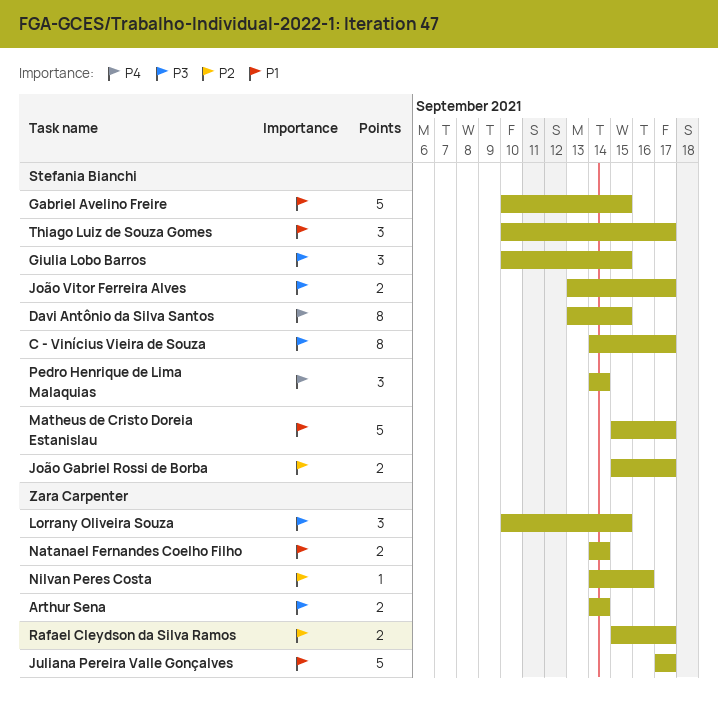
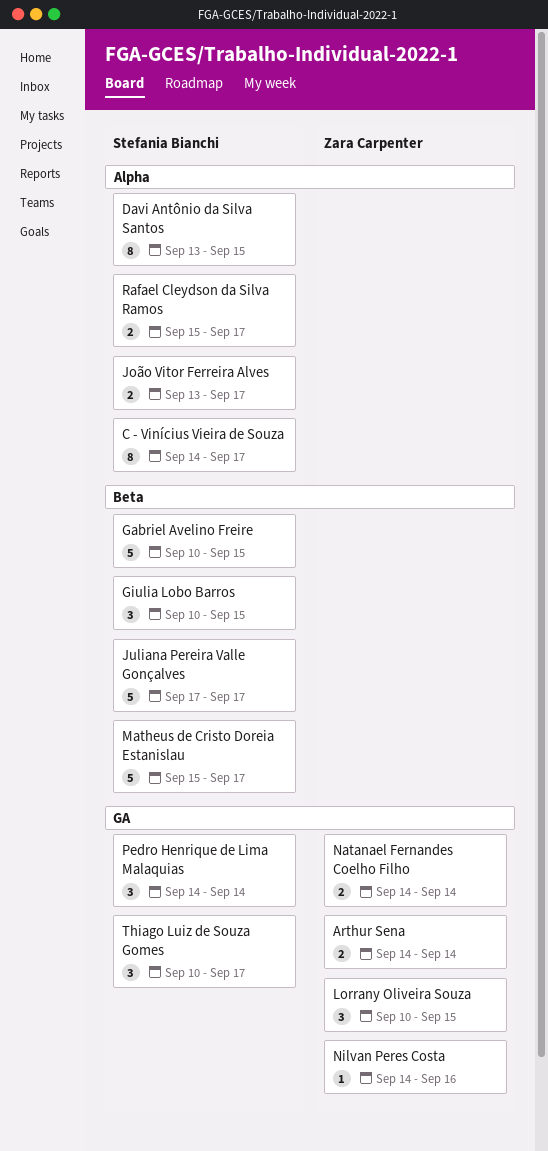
João Gabriel Rossi de Borba: present -> none
Juliana Pereira Valle Gonçalves, owner: Zara Carpenter -> Stefania Bianchi
Rafael Cleydson da Silva Ramos, owner: Zara Carpenter -> Stefania Bianchi

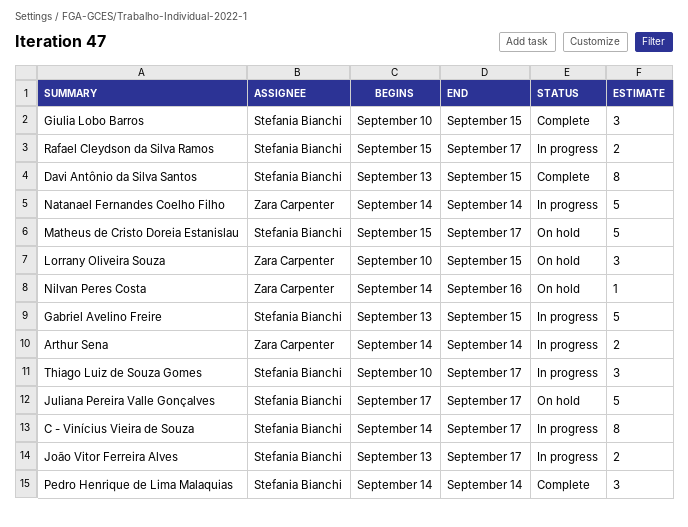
Gabriel Avelino Freire, start: Sep 10 -> Sep 13
Natanael Fernandes Coelho Filho, estimate: 2 -> 5

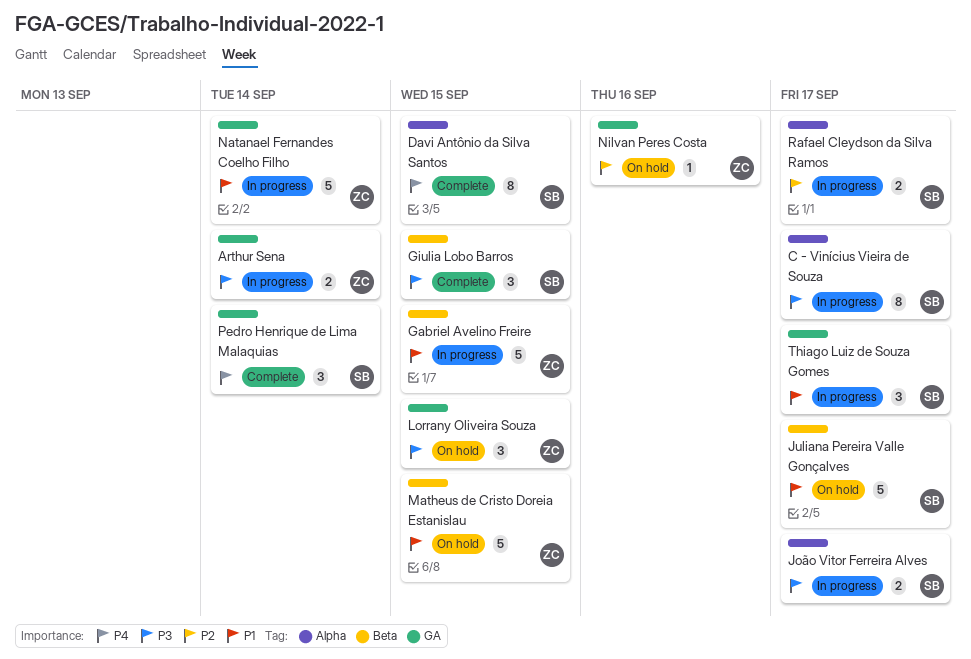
Gabriel Avelino Freire, owner: Stefania Bianchi -> Zara Carpenter
Matheus de Cristo Doreia Estanislau, owner: Stefania Bianchi -> Zara Carpenter
Matheus de Cristo Doreia Estanislau, due: Sep 17 -> Sep 15

